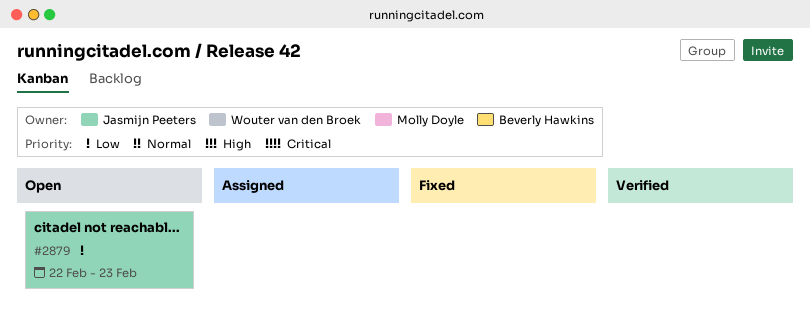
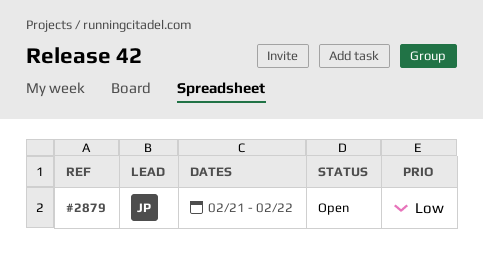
#2879, start: Feb 22 -> Feb 21
#2879, due: Feb 23 -> Feb 22

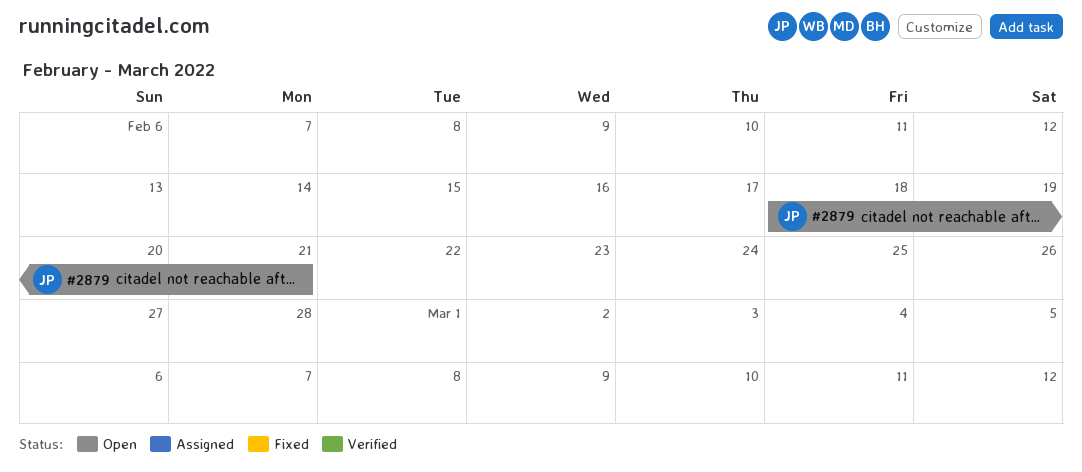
#2879, start: Feb 21 -> Feb 18
#2879, due: Feb 22 -> Feb 21

